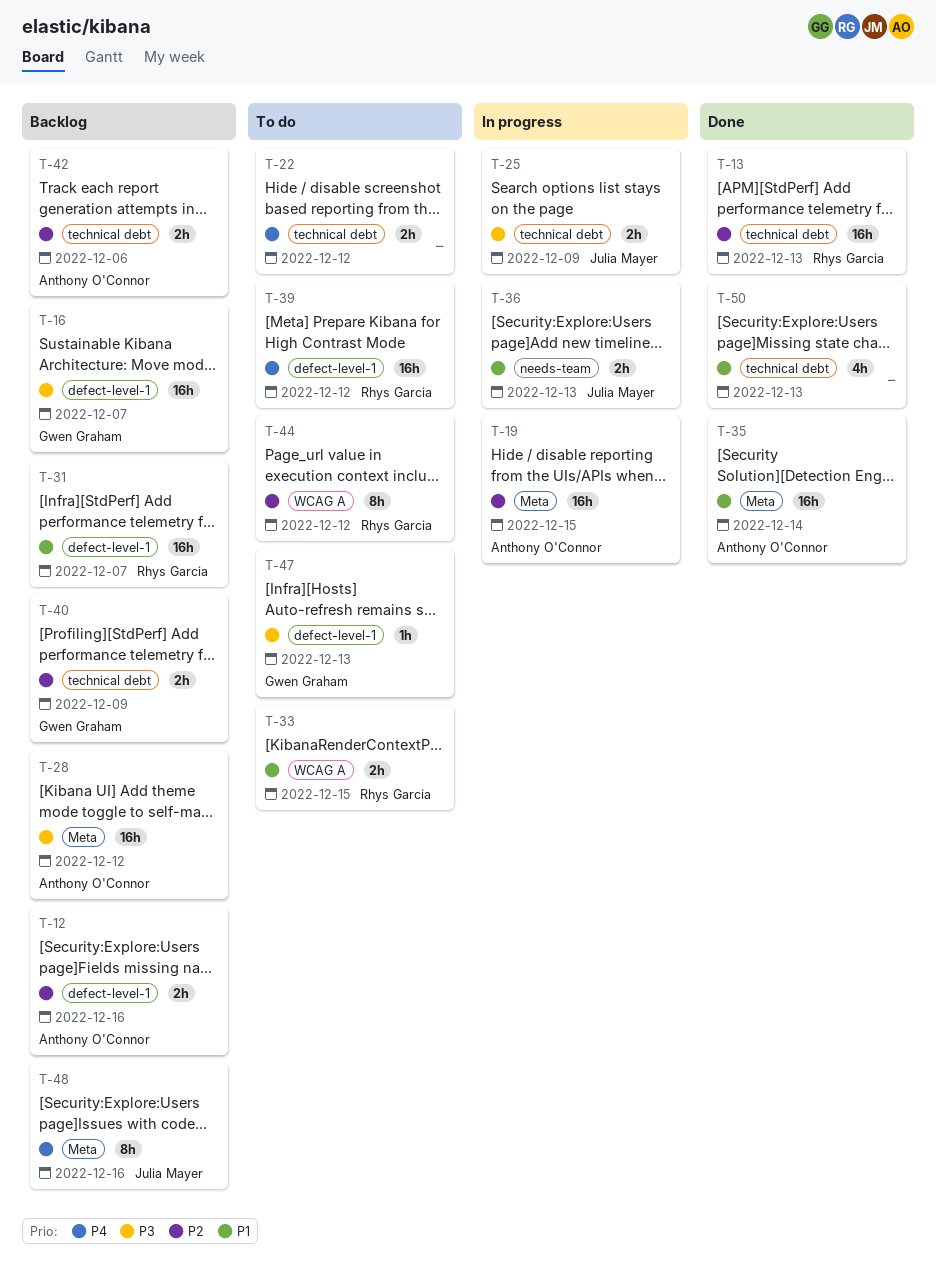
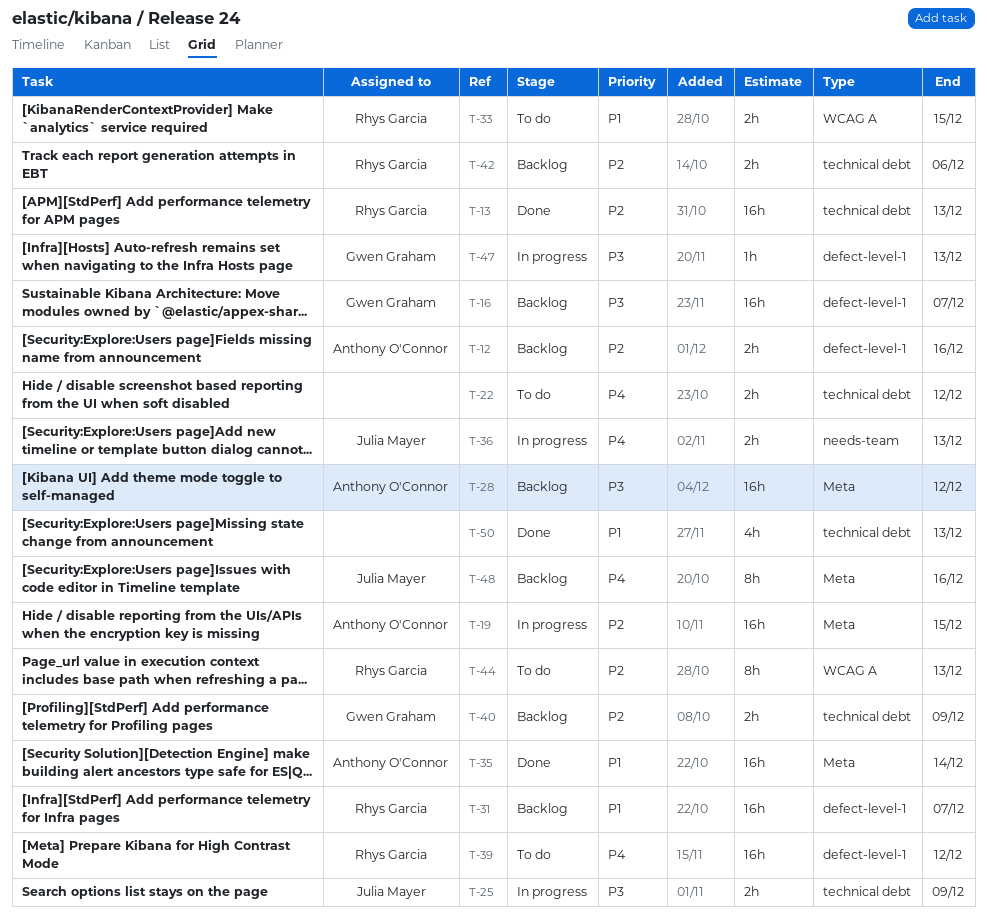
T-36, priority: P1 -> P4
T-42, owner: Anthony O'Connor -> Rhys Garcia
T-44, due: Dec 12 -> Dec 13
T-47, status: To do -> In progress

